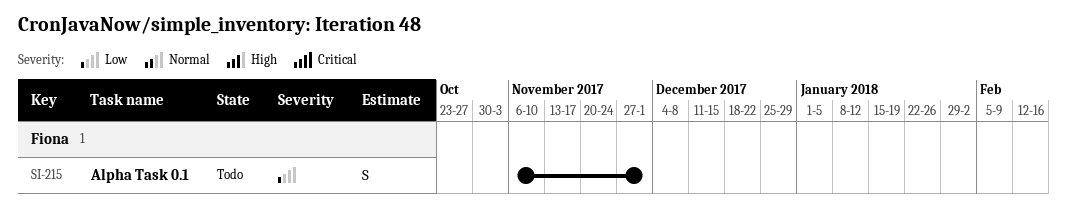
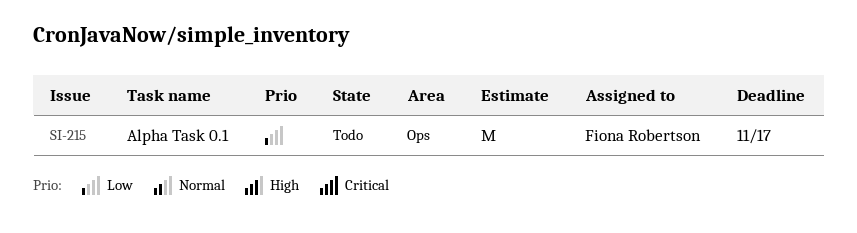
SI-215, estimate: S -> M
SI-215, due: Dec 1 -> Nov 17

